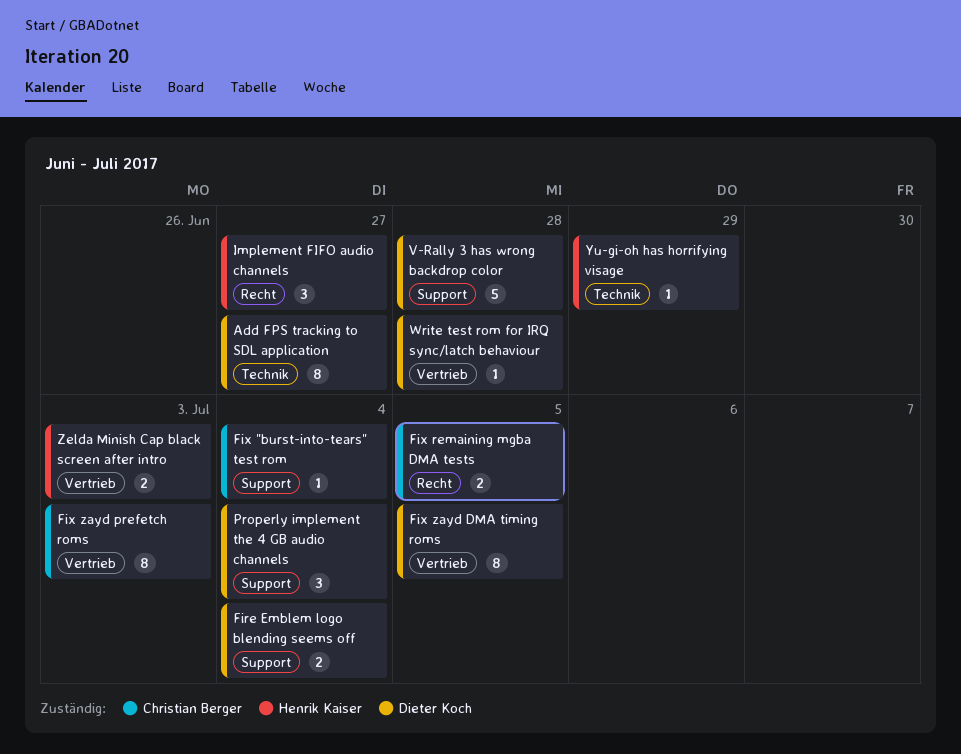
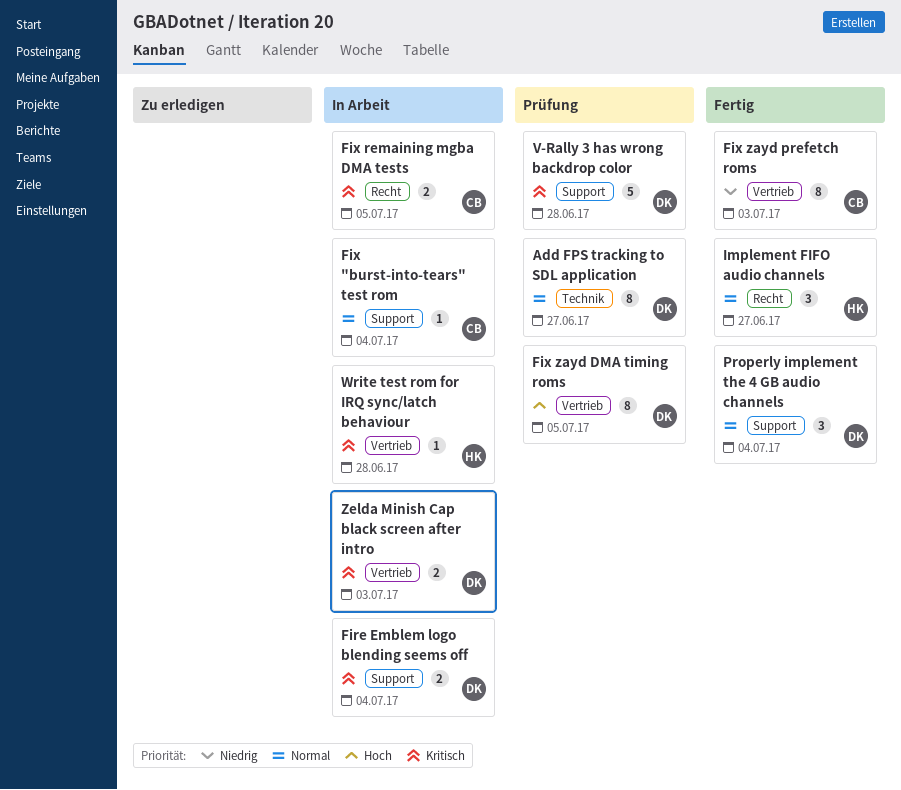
Write test rom for IRQ sync/latch behaviour, owner: Dieter Koch -> Henrik Kaiser
Yu-gi-oh has horrifying visage: present -> none
Zelda Minish Cap black screen after intro, owner: Henrik Kaiser -> Dieter Koch

